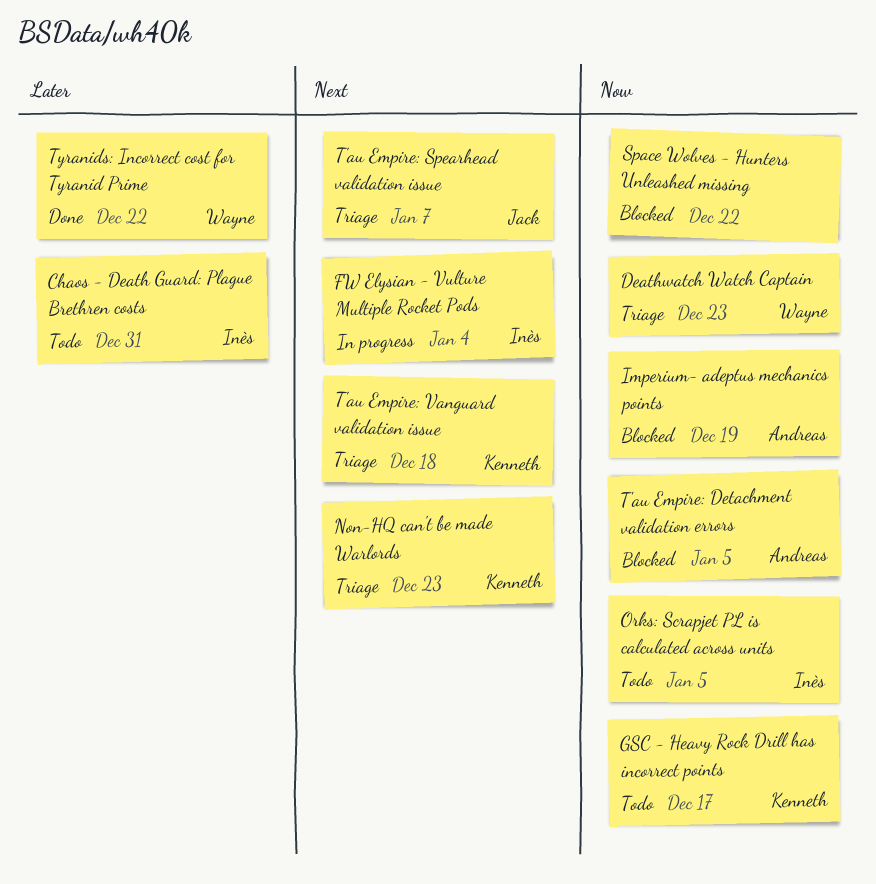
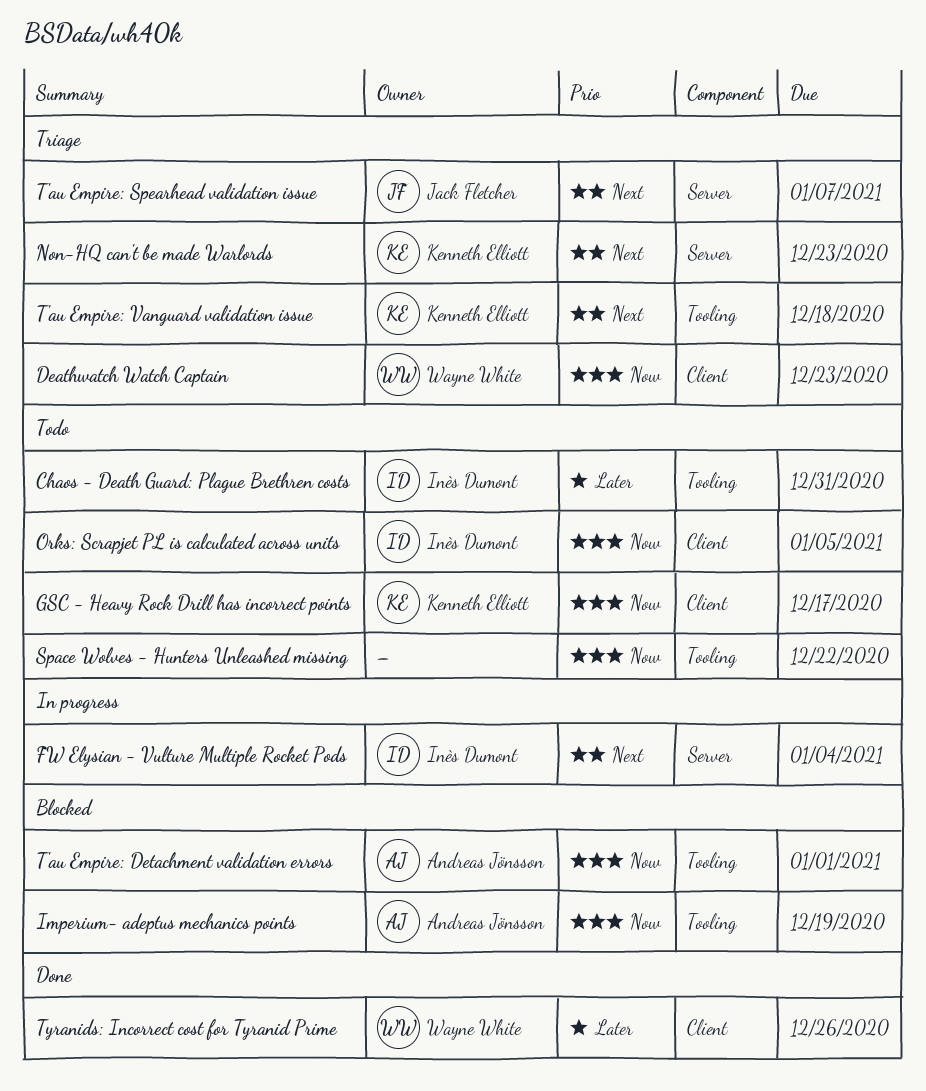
Space Wolves - Hunters Unleashed missing, status: Blocked -> Todo
T'au Empire: Detachment validation errors, due: Jan 5 -> Jan 1
Tyranids: Incorrect cost for Tyranid Prime, due: Dec 22 -> Dec 26

